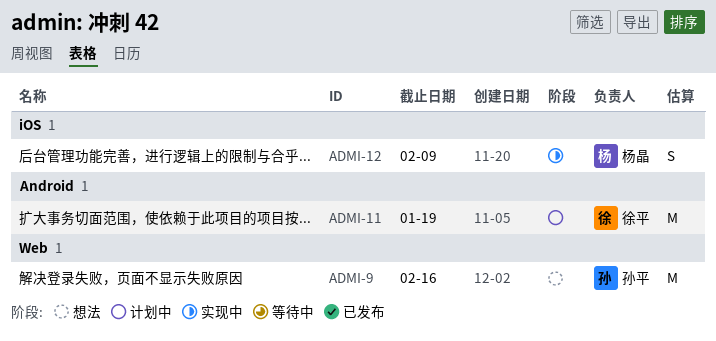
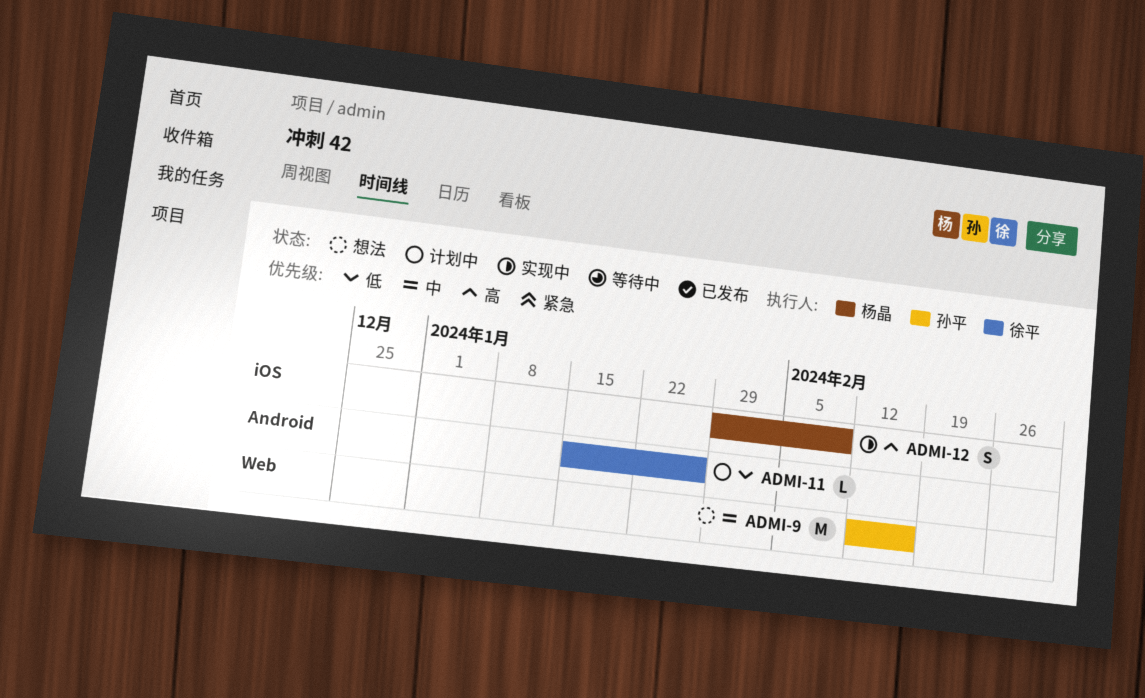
ADMI-11, estimate: M -> L
ADMI-11, due: Jan 19 -> Jan 26

